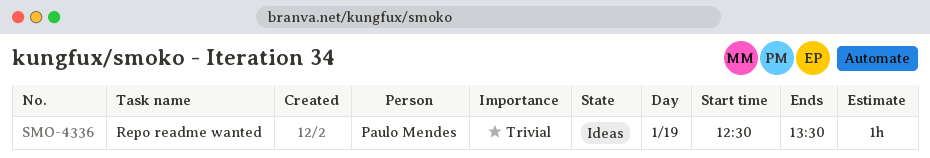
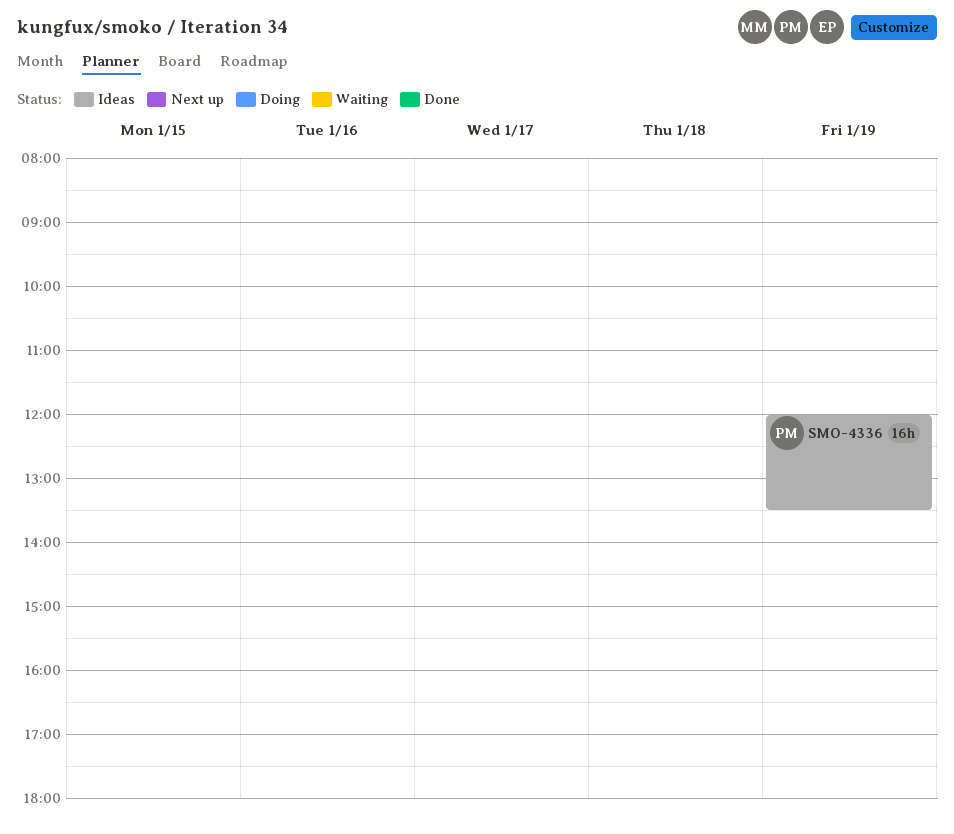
SMO-4336, estimate: 1h -> 16h
SMO-4336, begins: 12:30 -> 12:00

